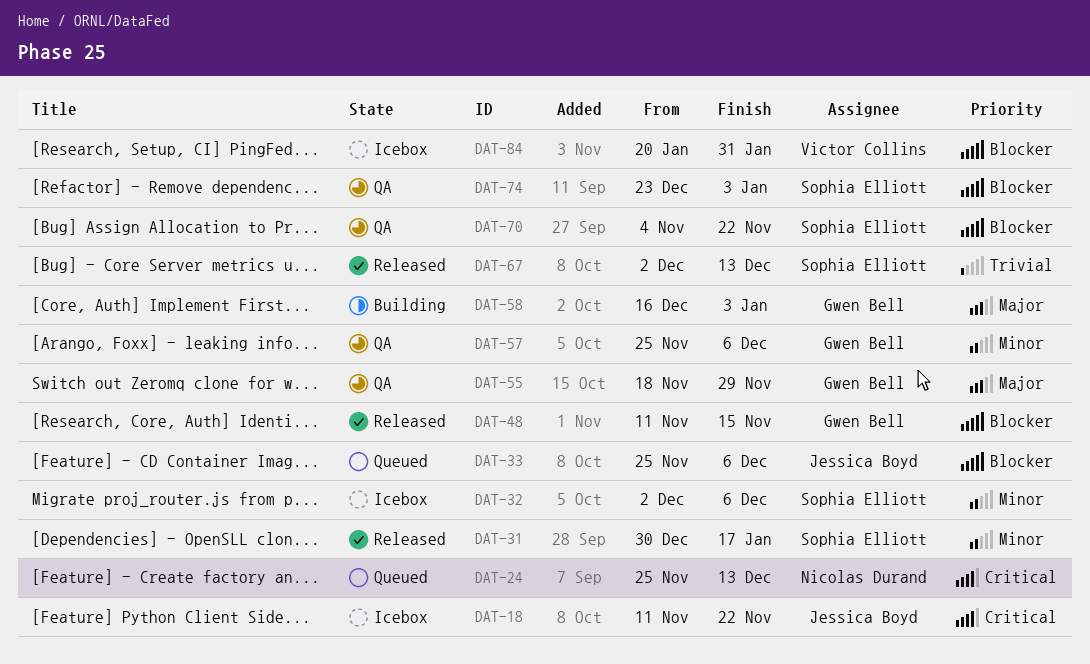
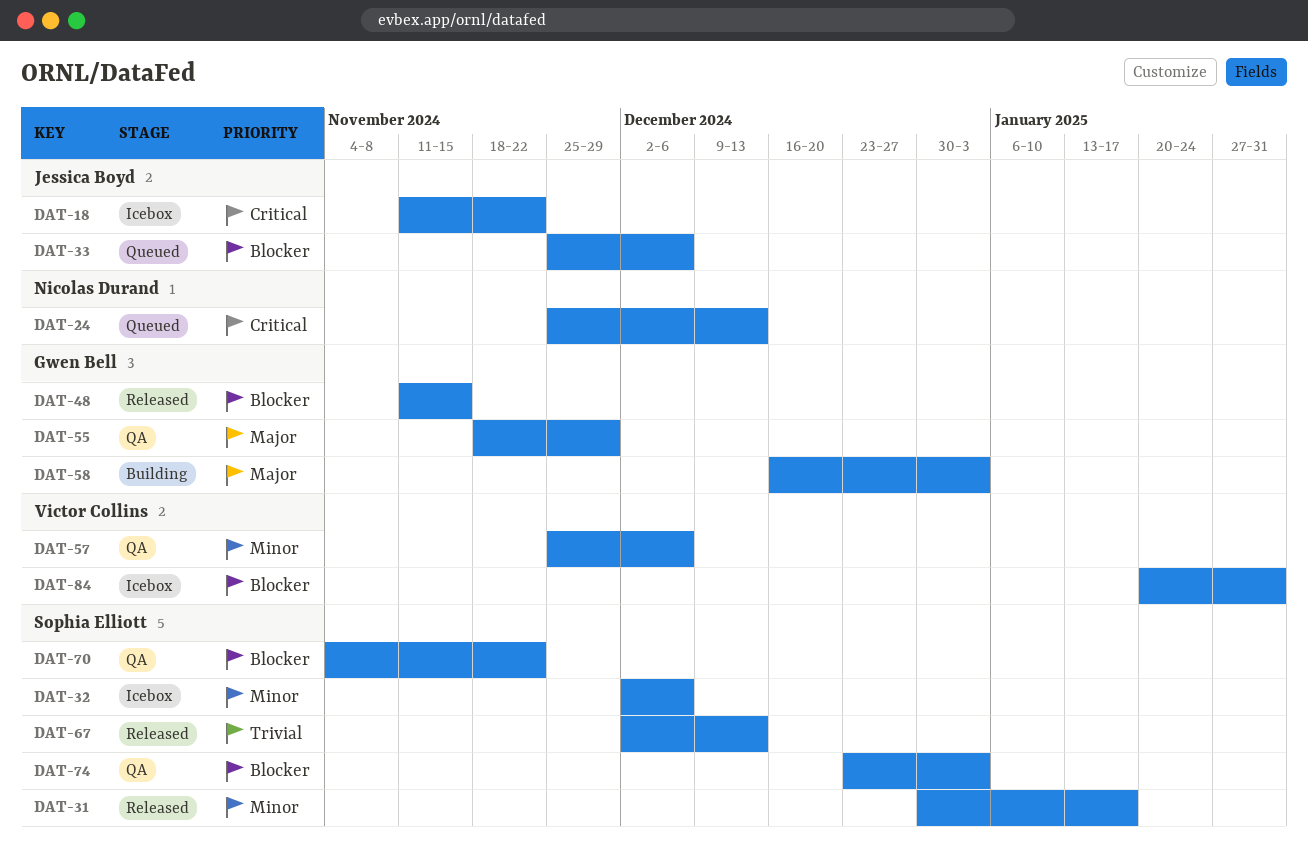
DAT-57, owner: Gwen Bell -> Victor Collins

